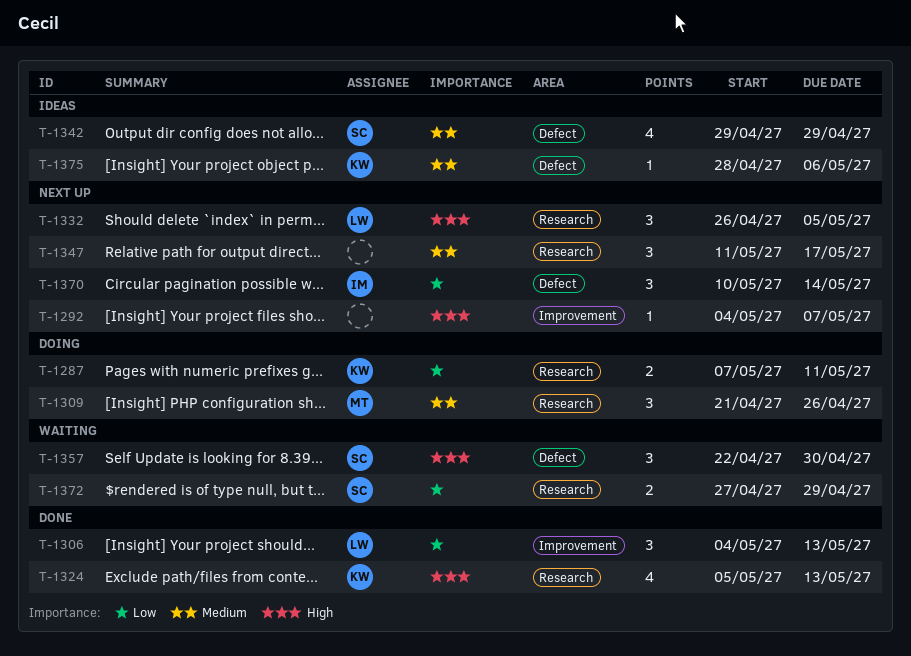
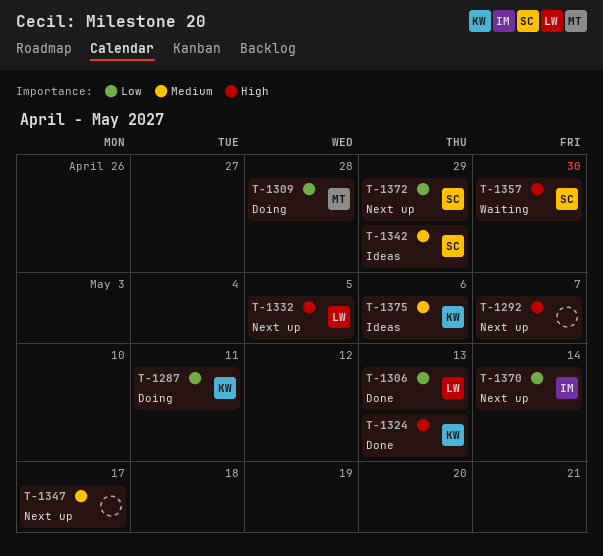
T-1309, priority: Medium -> Low
T-1309, due: Apr 26 -> Apr 28
T-1372, status: Waiting -> Next up

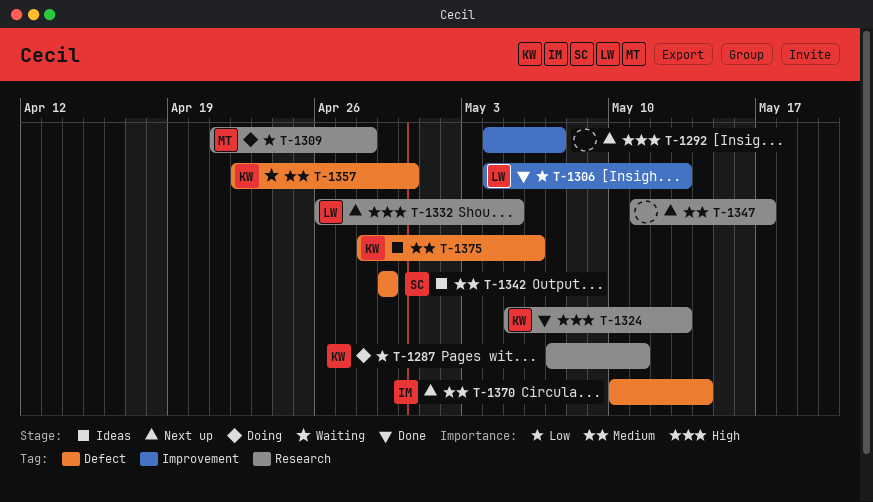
T-1357, owner: SC -> KW
T-1357, priority: High -> Medium
T-1370, priority: Low -> Medium
T-1372: present -> none

